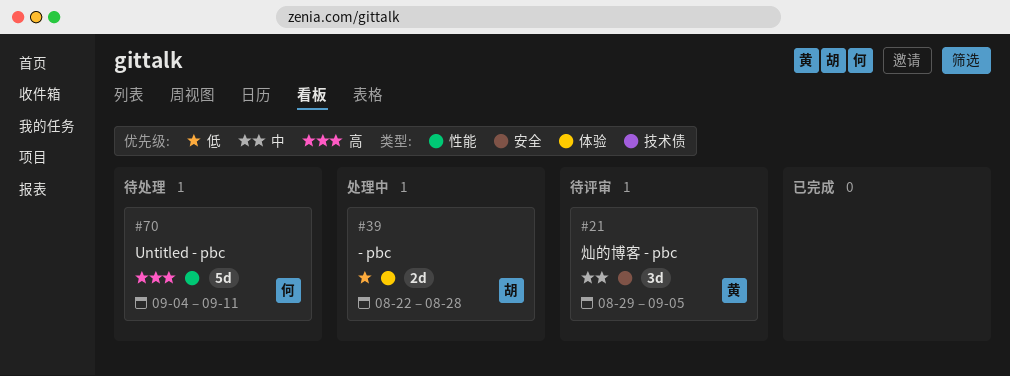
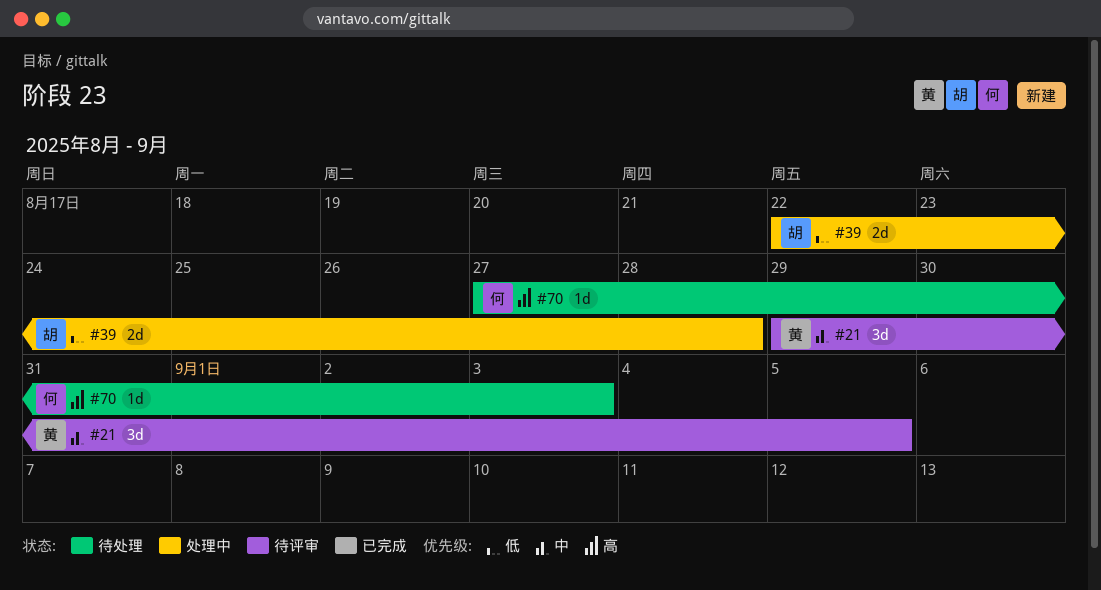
#70, estimate: 5d -> 1d
#70, start: Sep 4 -> Aug 27
#70, due: Sep 11 -> Sep 3

